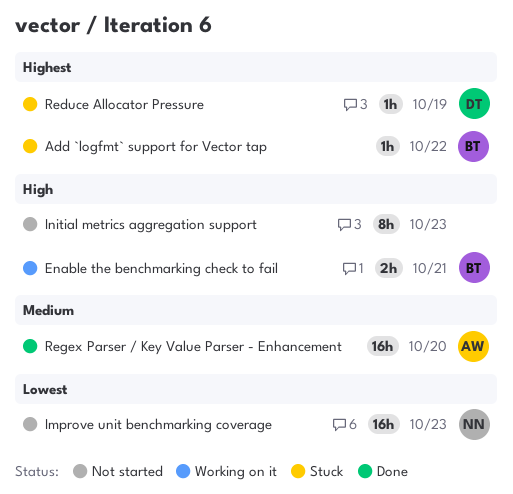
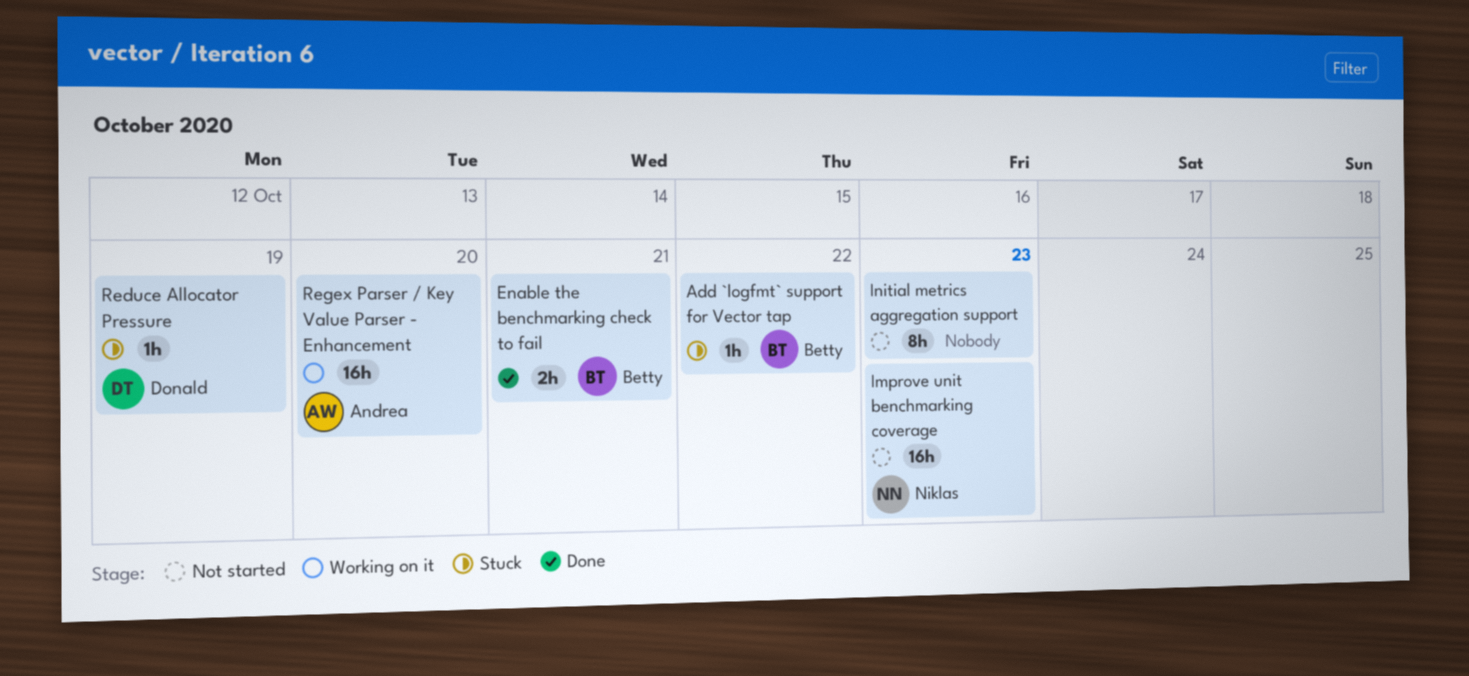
Enable the benchmarking check to fail, status: Working on it -> Done
Regex Parser / Key Value Parser - Enhancement, status: Done -> Working on it

